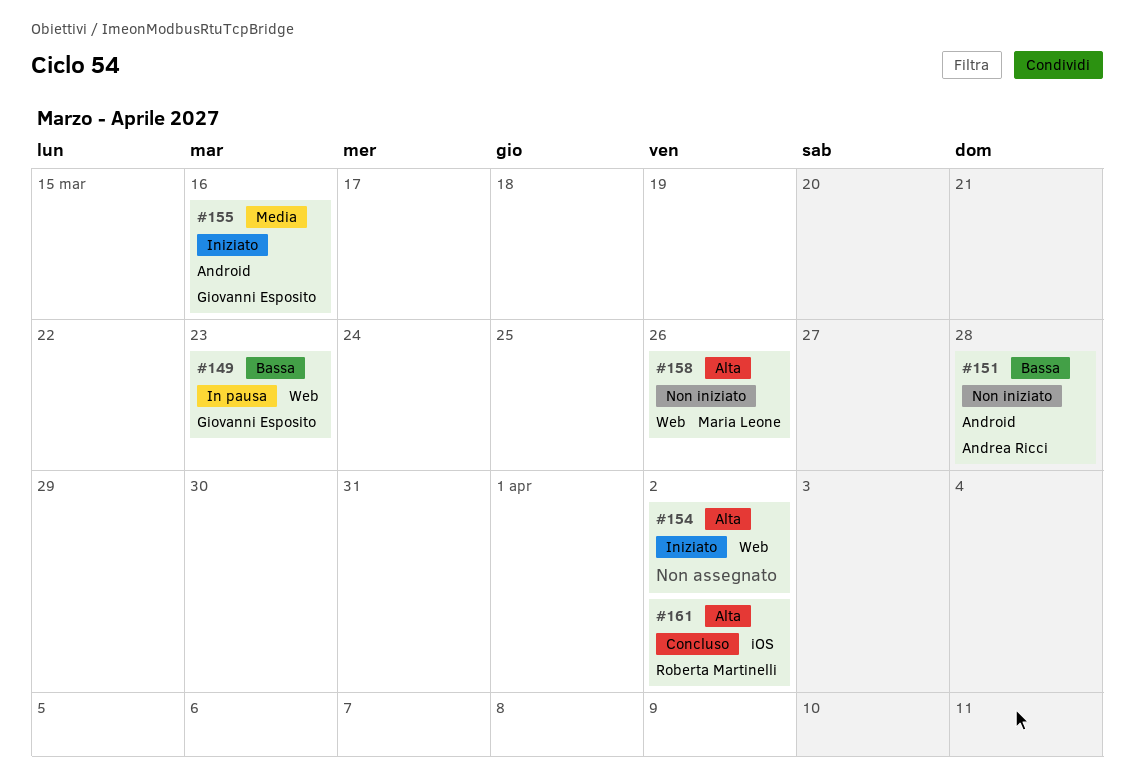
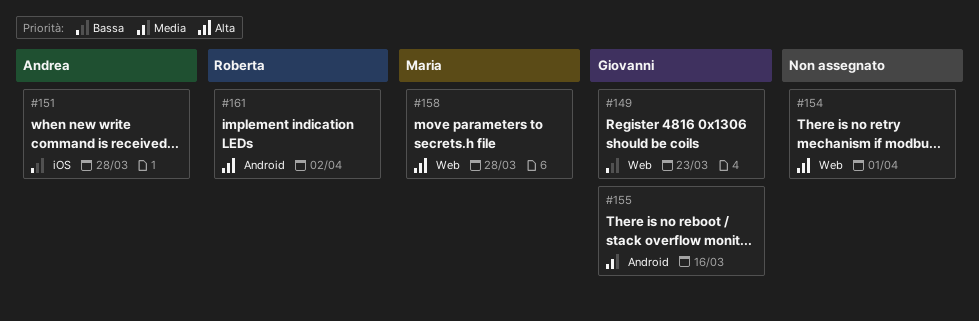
#151, label: Android -> iOS
#154, due: Apr 2 -> Apr 1
#158, due: Mar 26 -> Mar 28
#161, label: iOS -> Android

